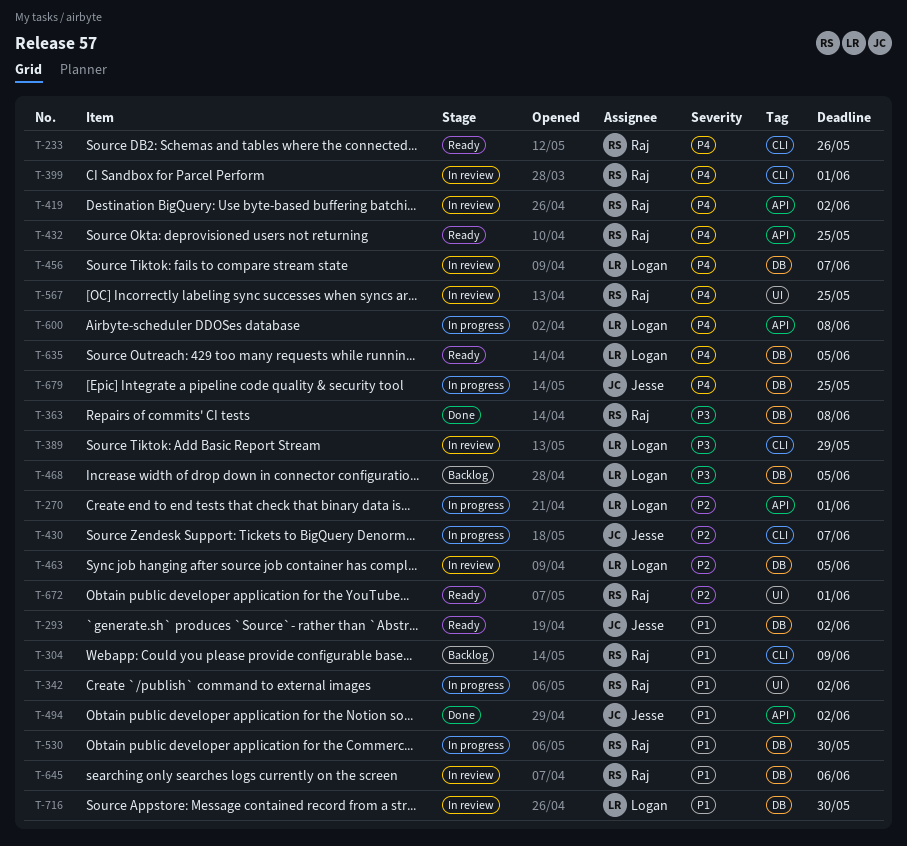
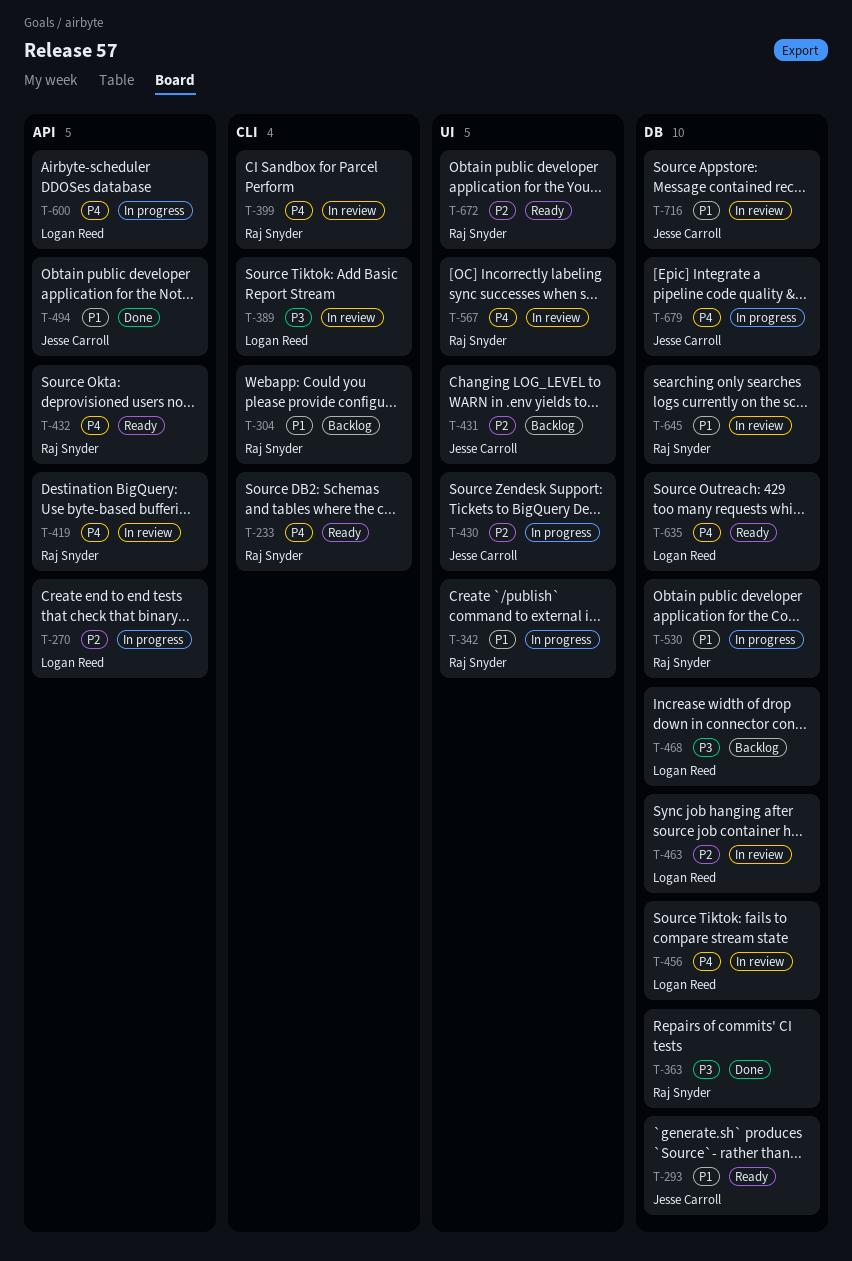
T-430, label: CLI -> UI
T-431: none -> present
T-716, owner: Logan Reed -> Jesse Carroll

